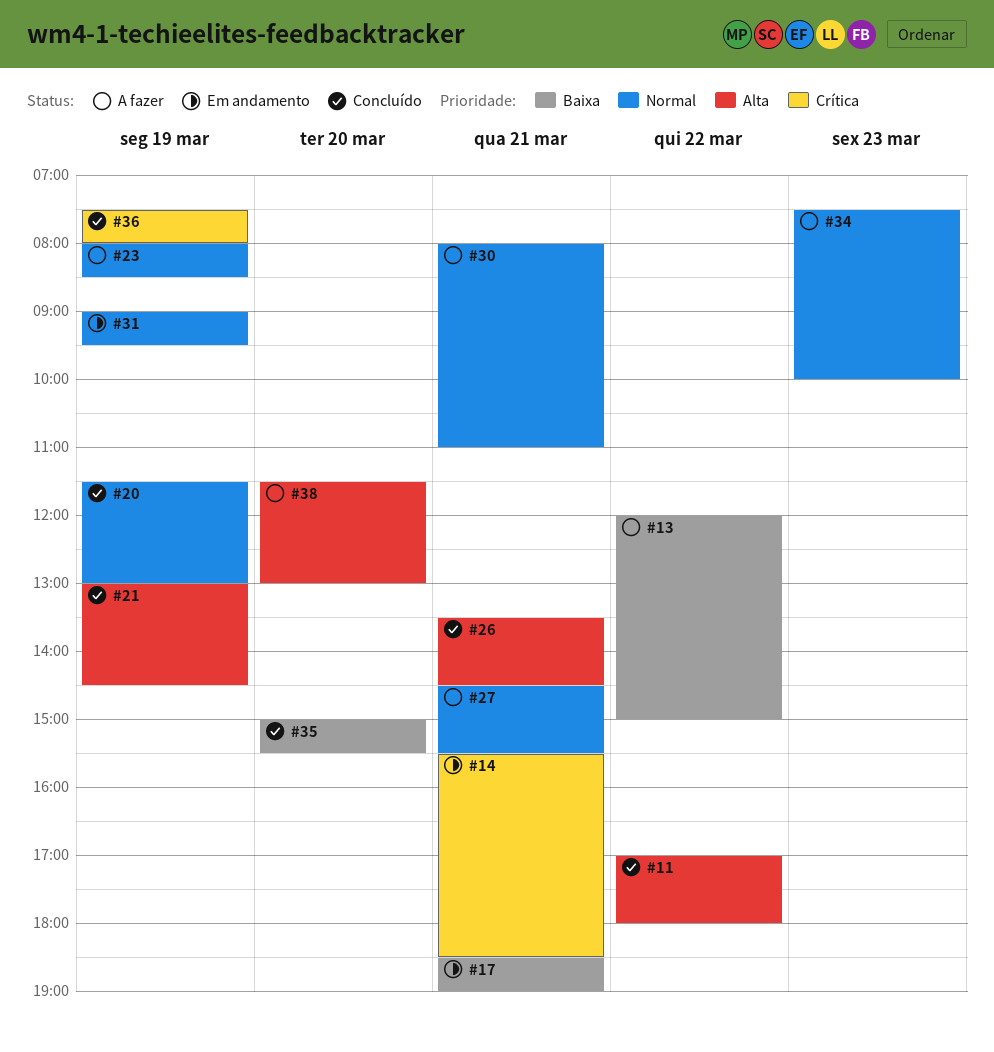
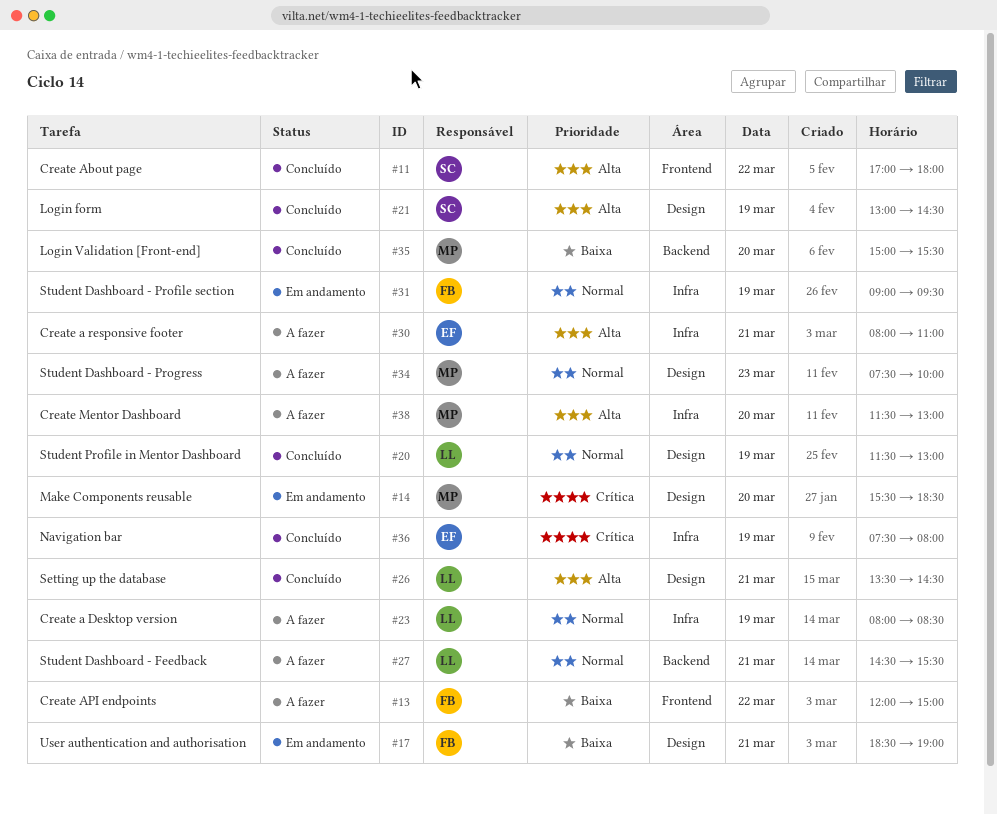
#14, day: Mar 21 -> Mar 20
#30, priority: Normal -> Alta

